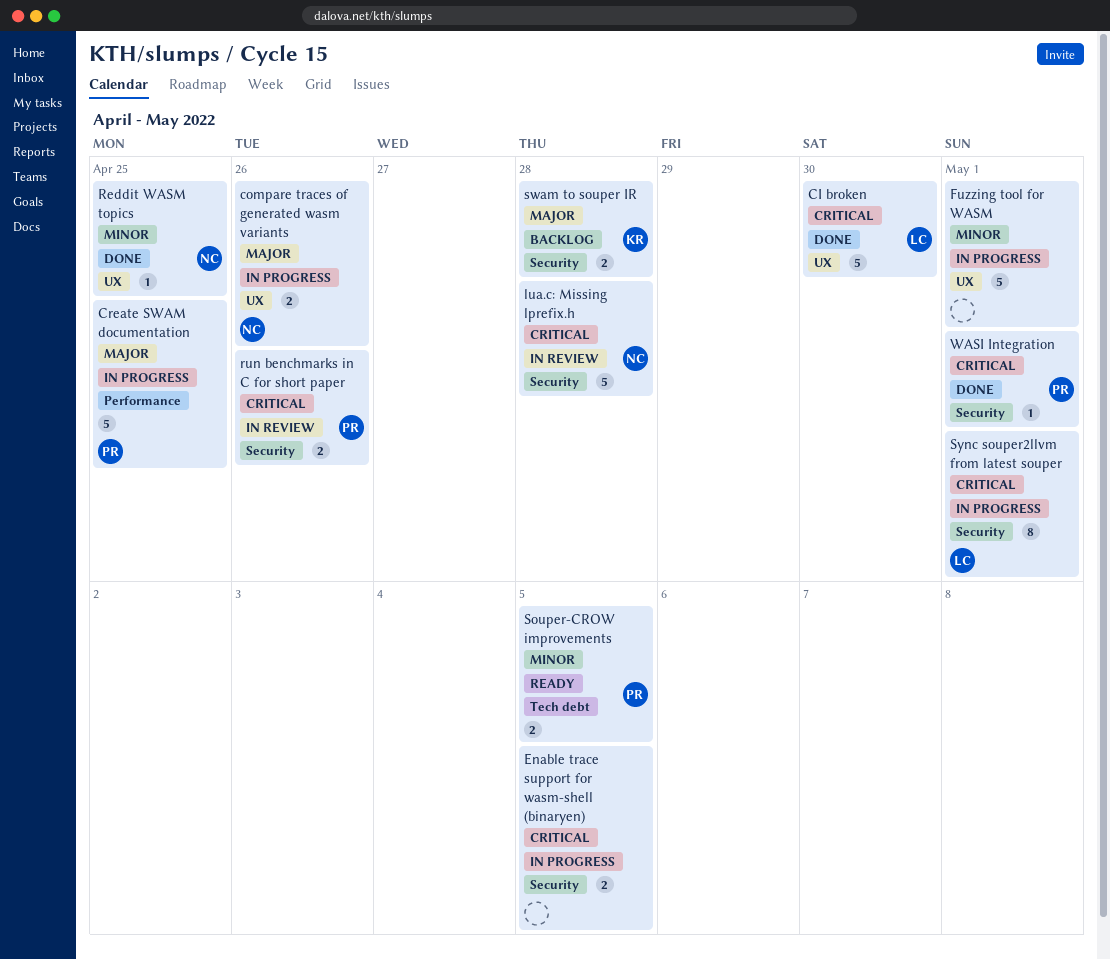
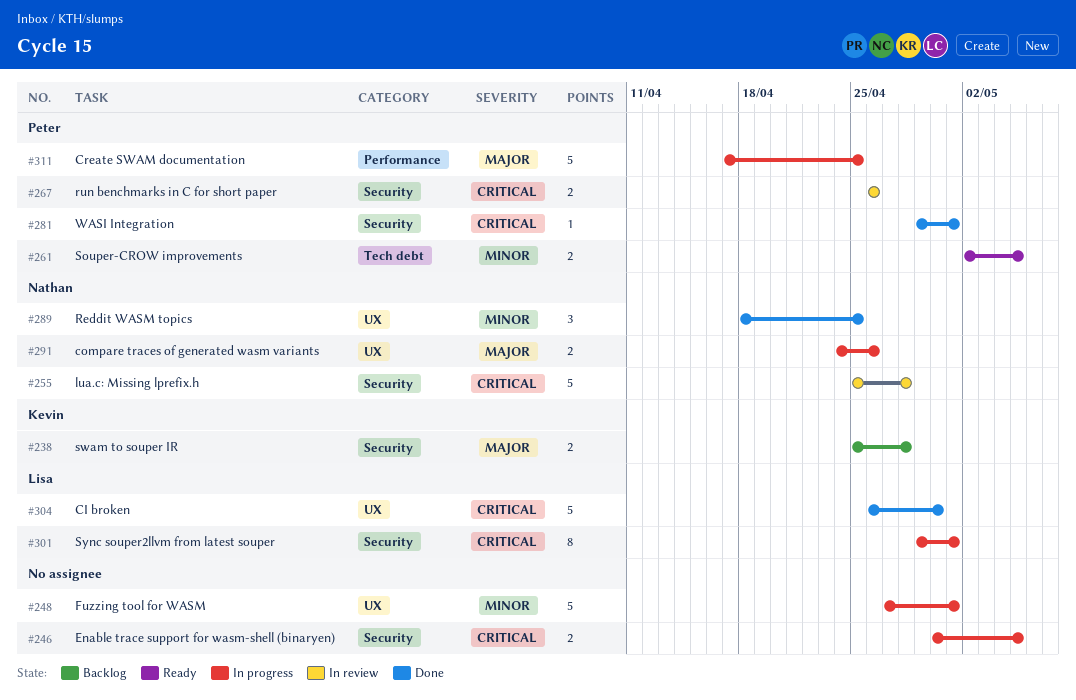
Reddit WASM topics, estimate: 1 -> 3

